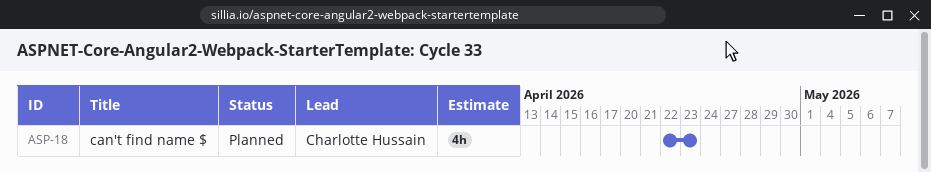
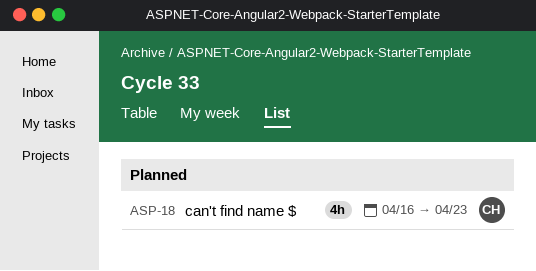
ASP-18, start: Apr 22 -> Apr 16

